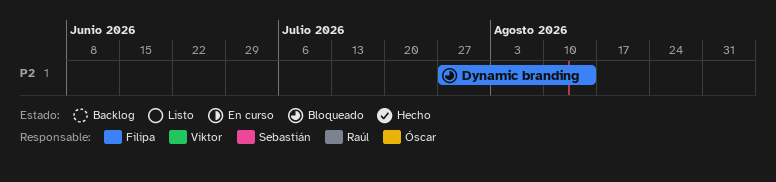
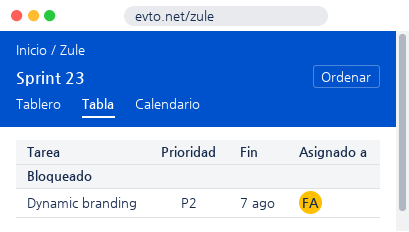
Dynamic branding, due: Aug 14 -> Aug 7

